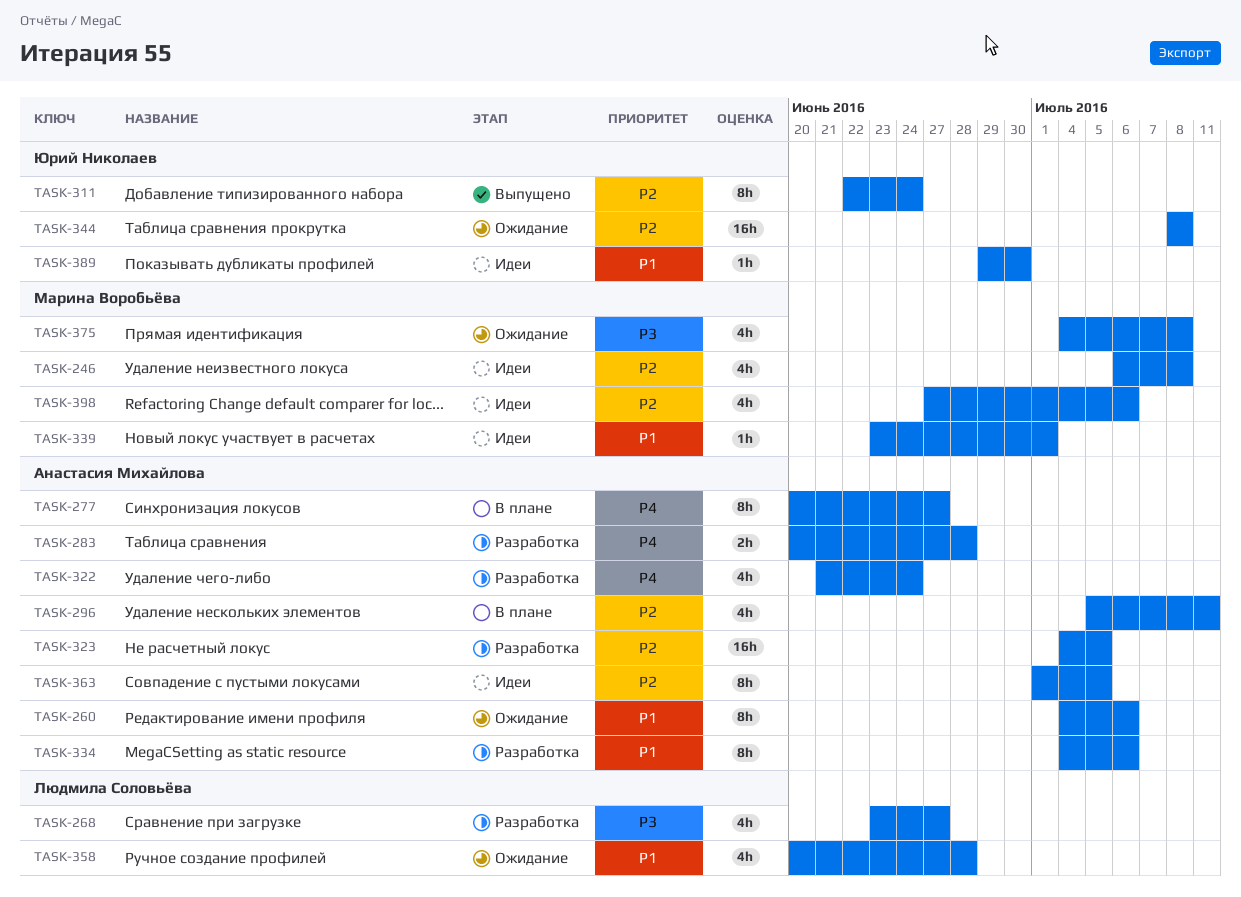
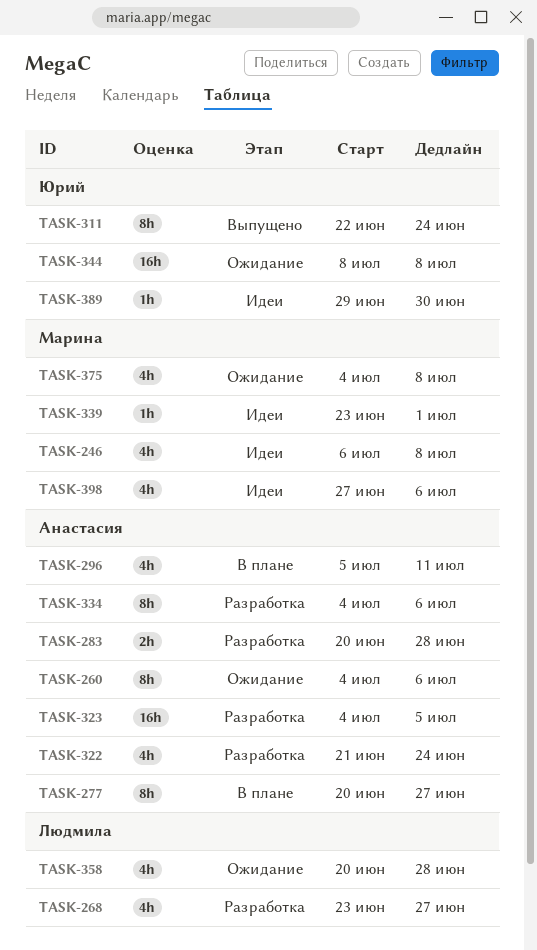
TASK-363: present -> none

